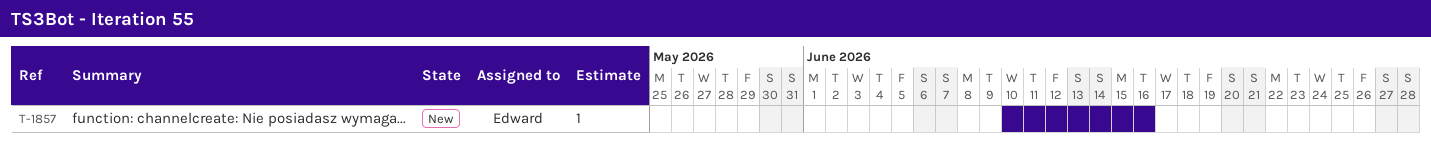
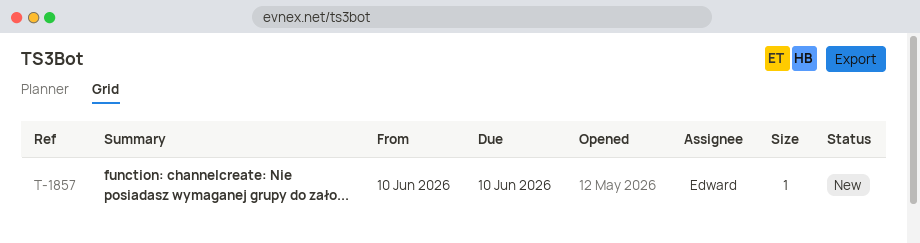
T-1857, due: Jun 16 -> Jun 10

